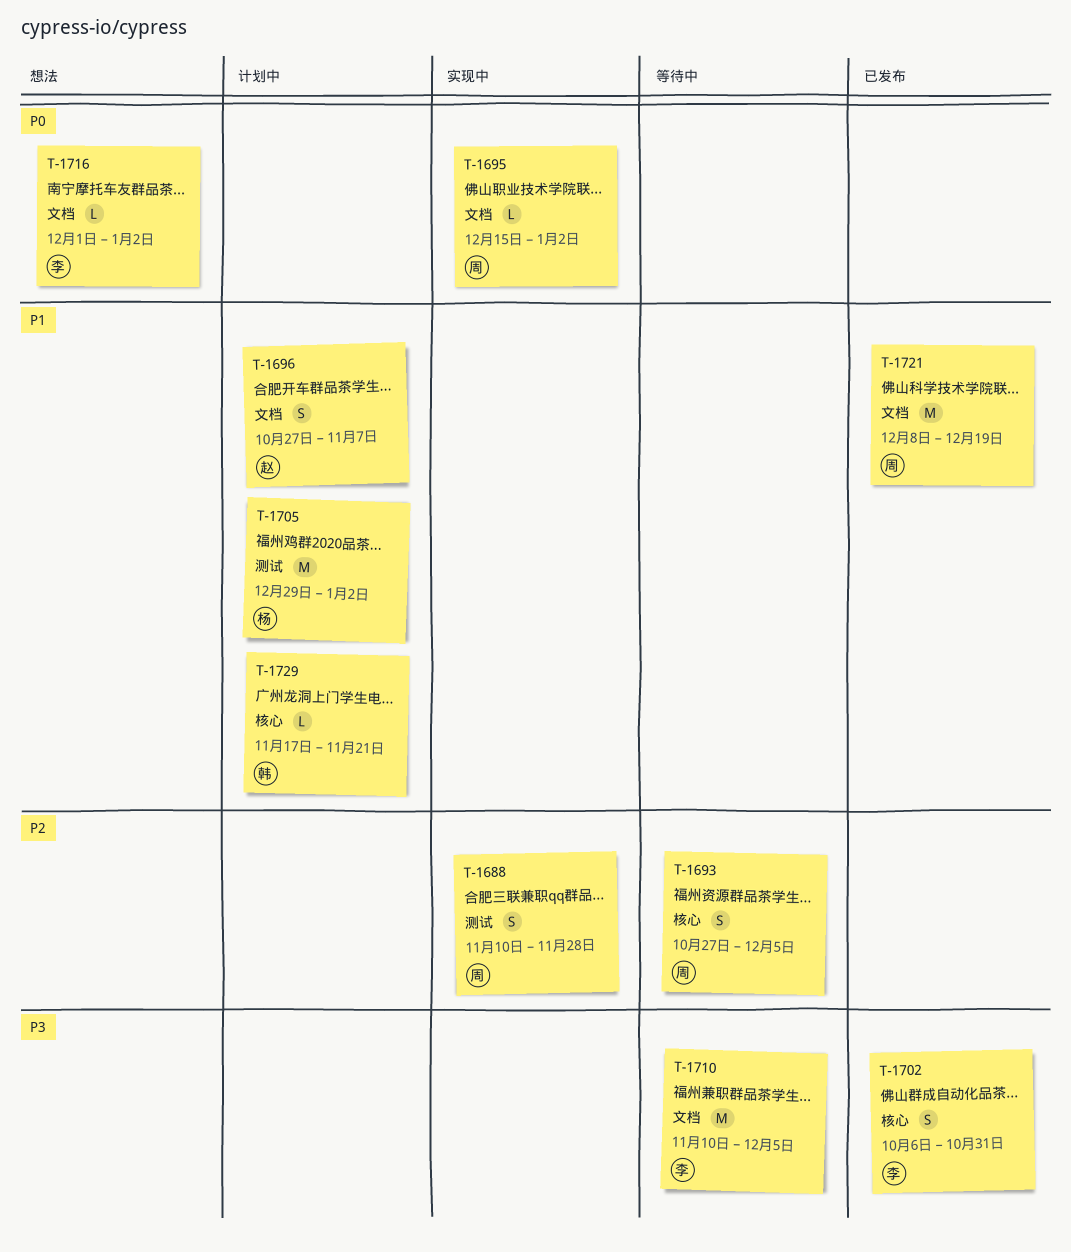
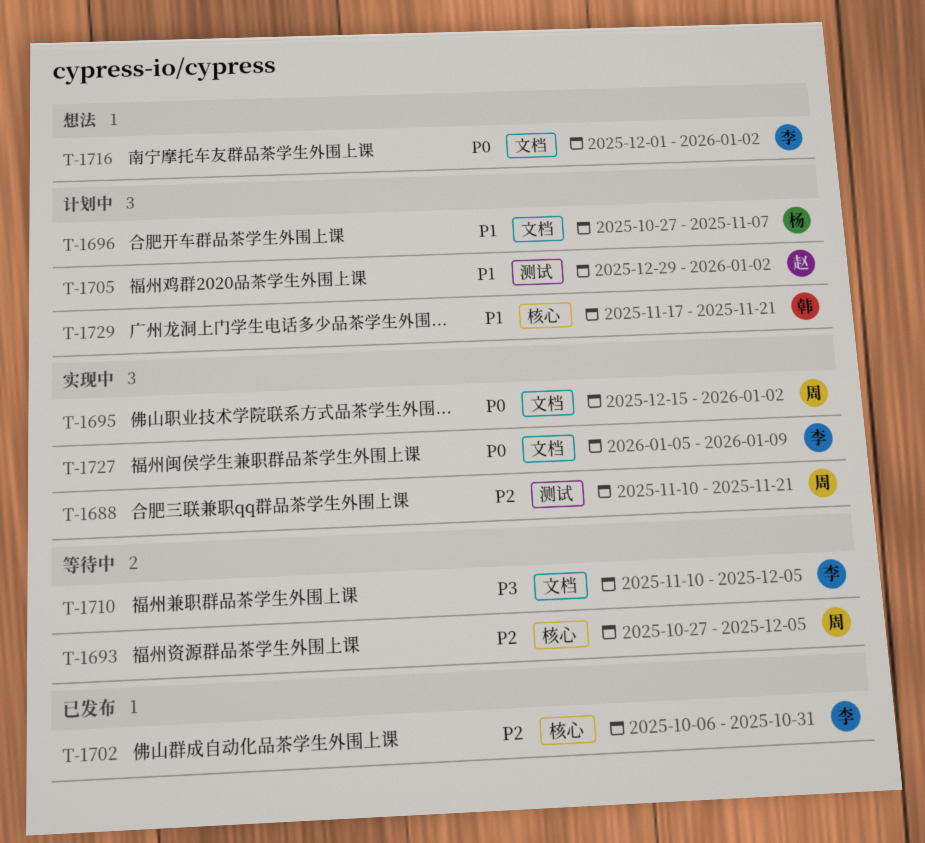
T-1688, due: Nov 28 -> Nov 21
T-1696, owner: 赵 -> 杨
T-1702, priority: P3 -> P2
T-1705, owner: 杨 -> 赵
T-1721: present -> none
T-1727: none -> present

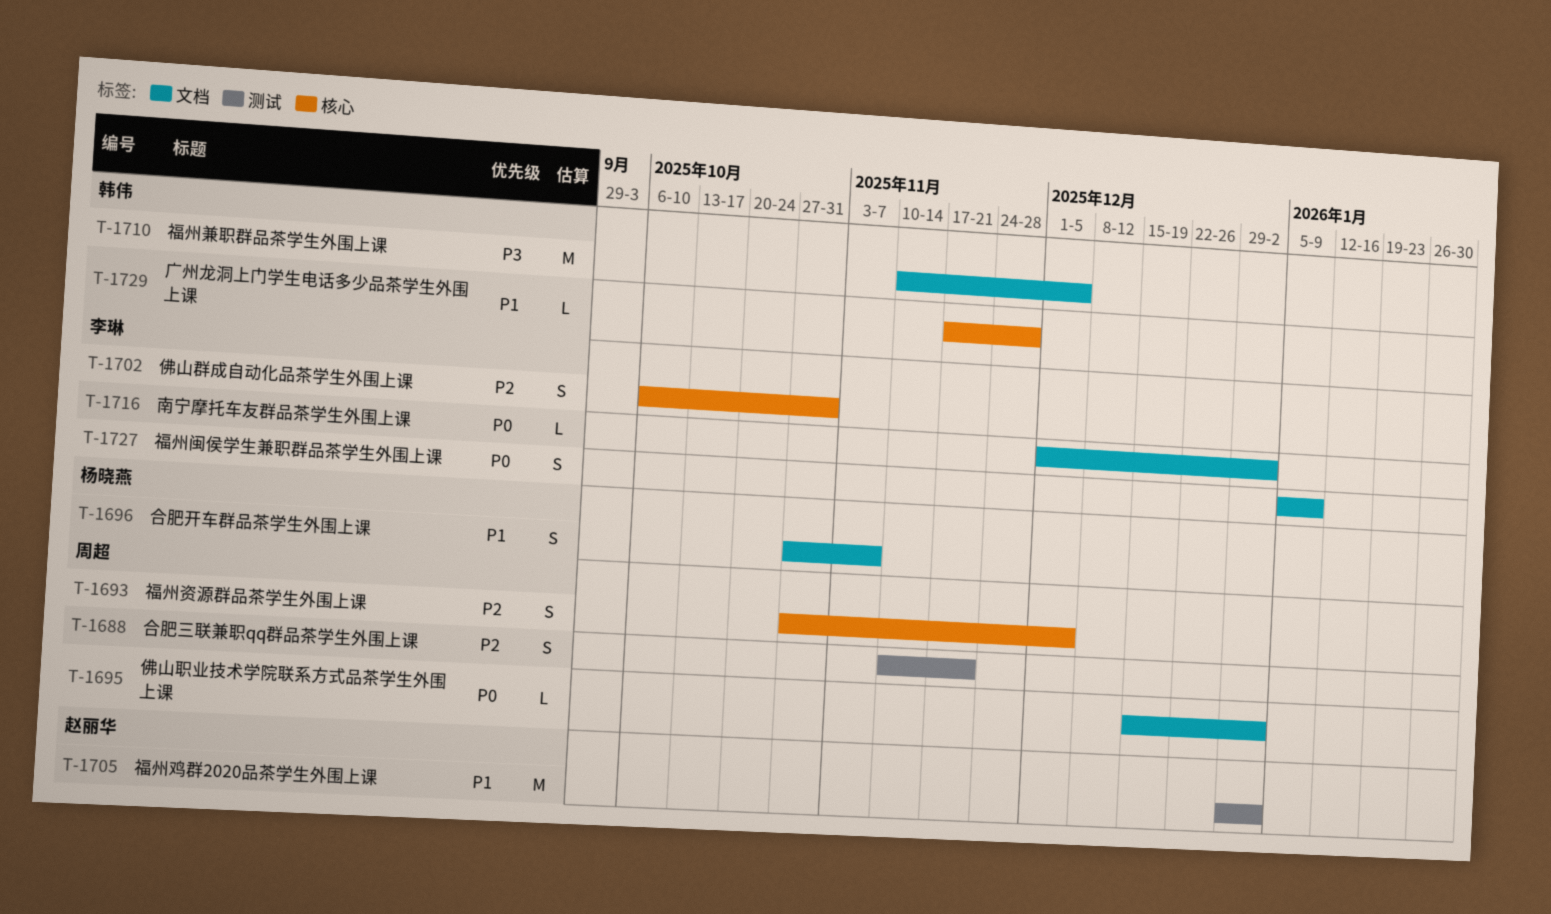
T-1710, owner: 李琳 -> 韩伟
T-1729, due: Nov 21 -> Nov 28

